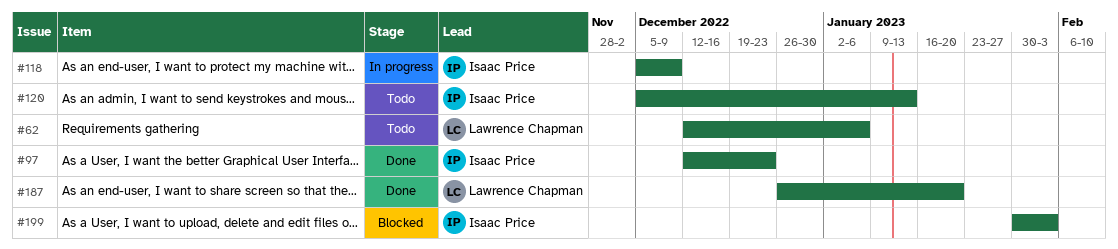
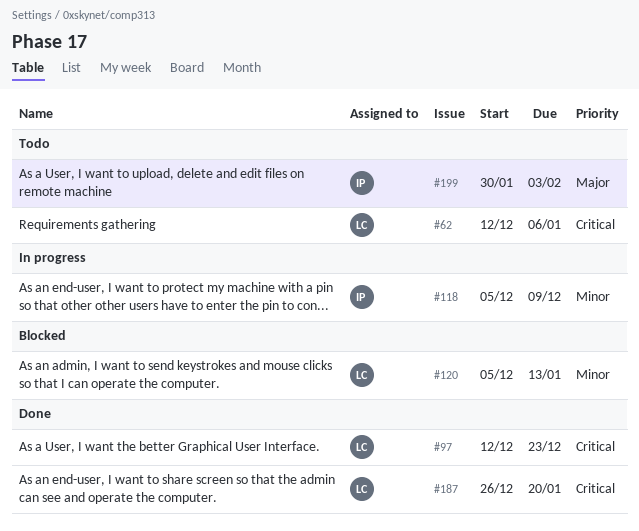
#97, owner: Isaac Price -> Lawrence Chapman
#120, status: Todo -> Blocked
#120, owner: Isaac Price -> Lawrence Chapman
#199, status: Blocked -> Todo

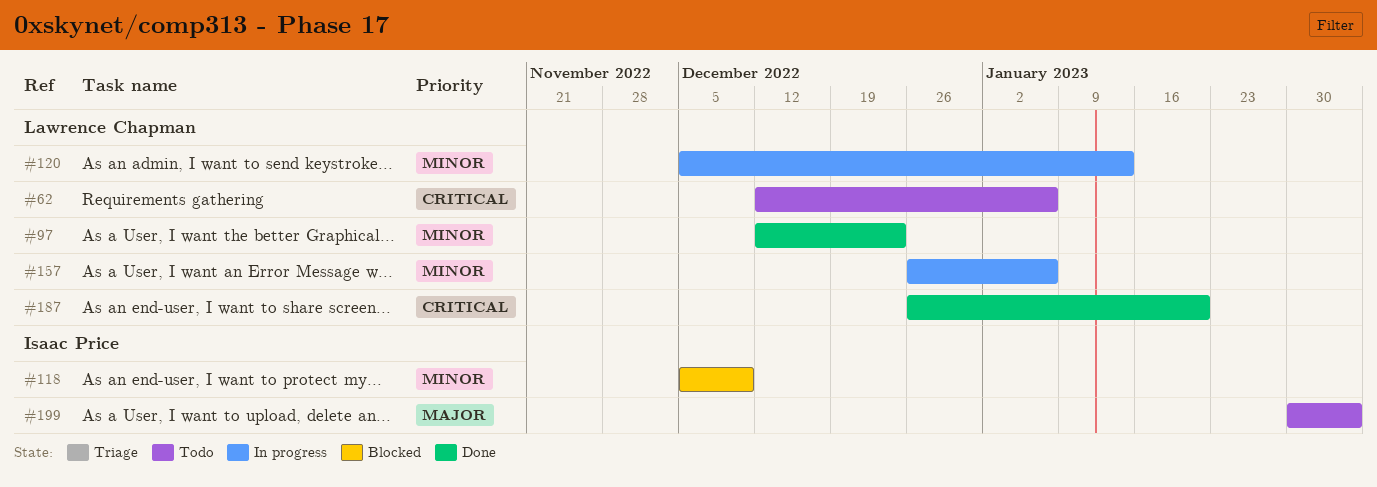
#97, priority: Critical -> Minor
#118, status: In progress -> Blocked
#120, status: Blocked -> In progress
#157: none -> present

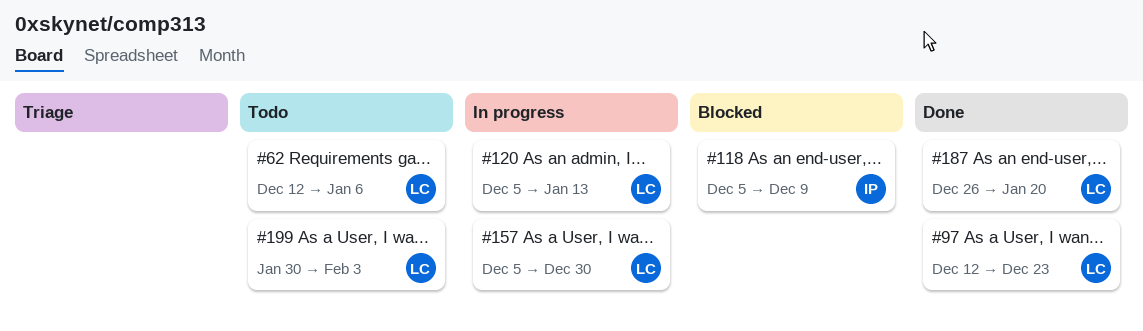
#157, start: Dec 26 -> Dec 5
#157, due: Jan 6 -> Dec 30
#199, owner: Isaac Price -> Lawrence Chapman

